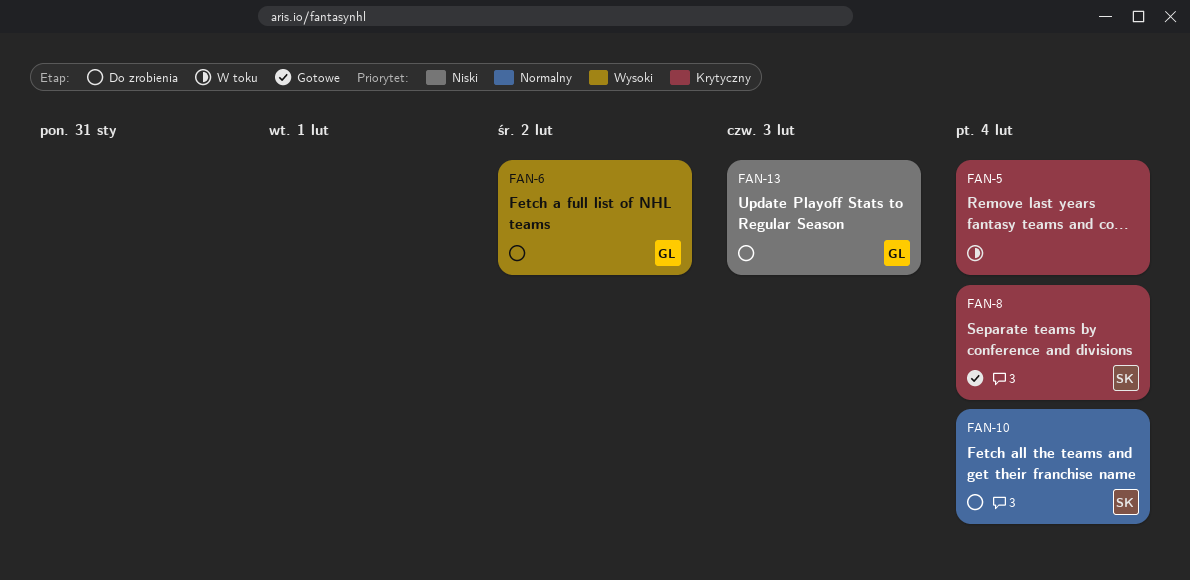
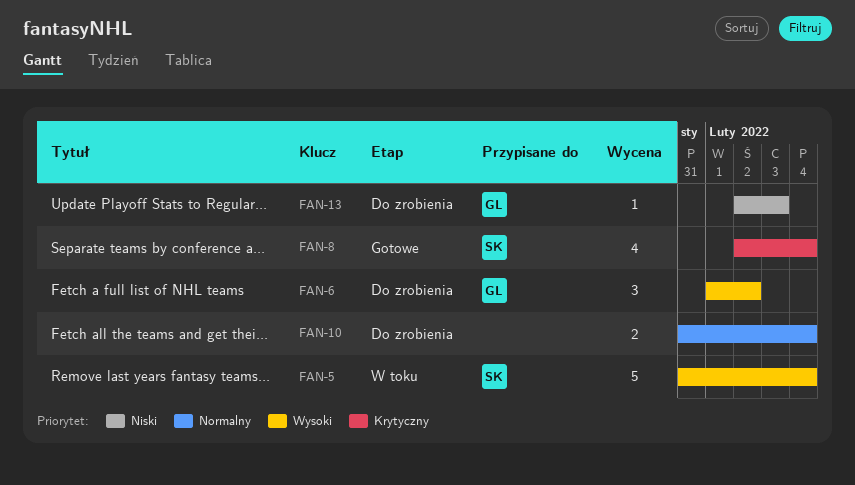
FAN-5, owner: none -> SK
FAN-5, priority: Krytyczny -> Wysoki
FAN-10, owner: SK -> none

